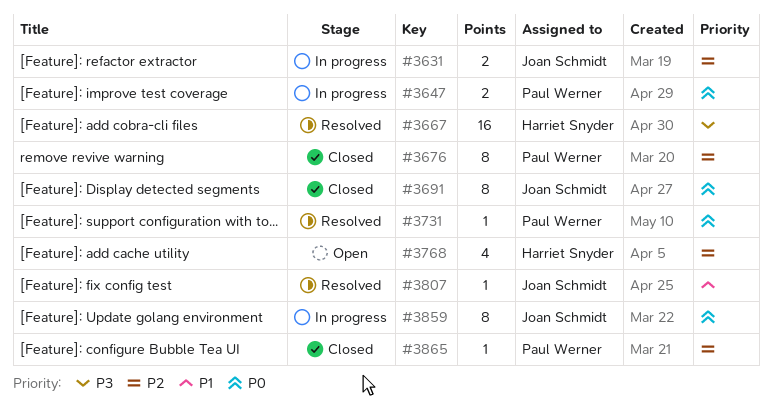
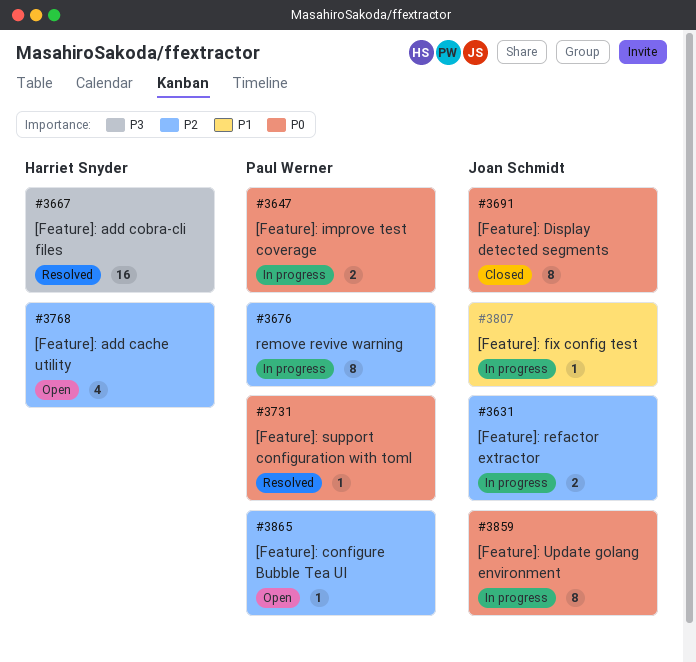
#3676, status: Closed -> In progress
#3807, status: Resolved -> In progress
#3865, status: Closed -> Open

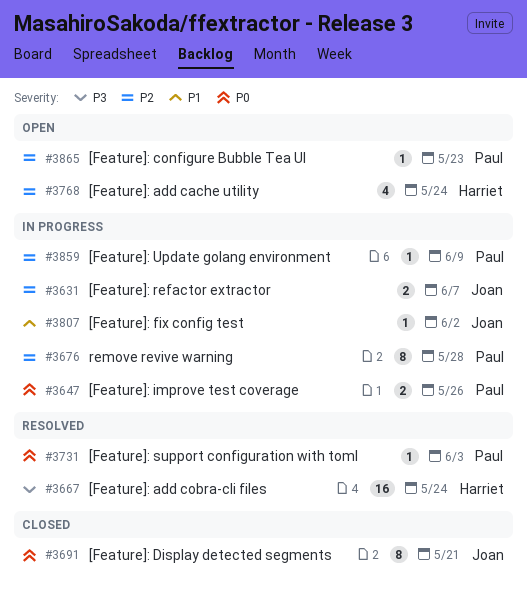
#3859, owner: Joan Schmidt -> Paul Werner
#3859, priority: P0 -> P2
#3859, estimate: 8 -> 1

